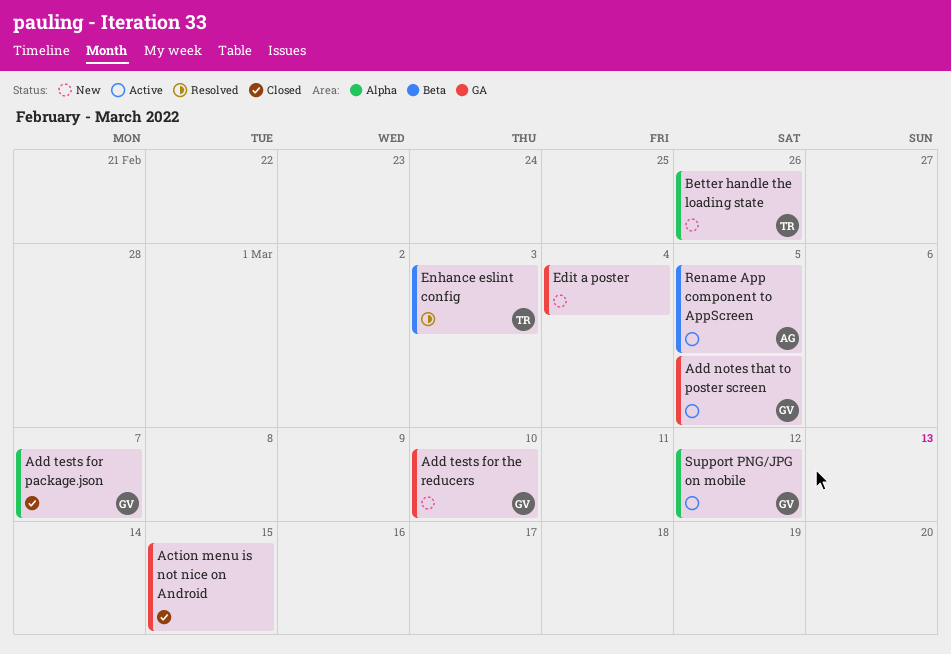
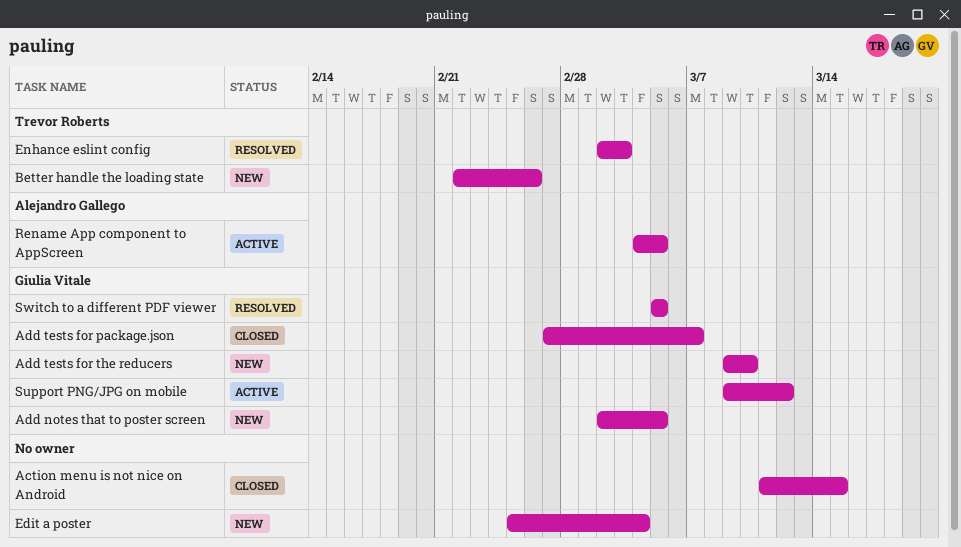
Add notes that to poster screen, status: Active -> New
Switch to a different PDF viewer: none -> present

